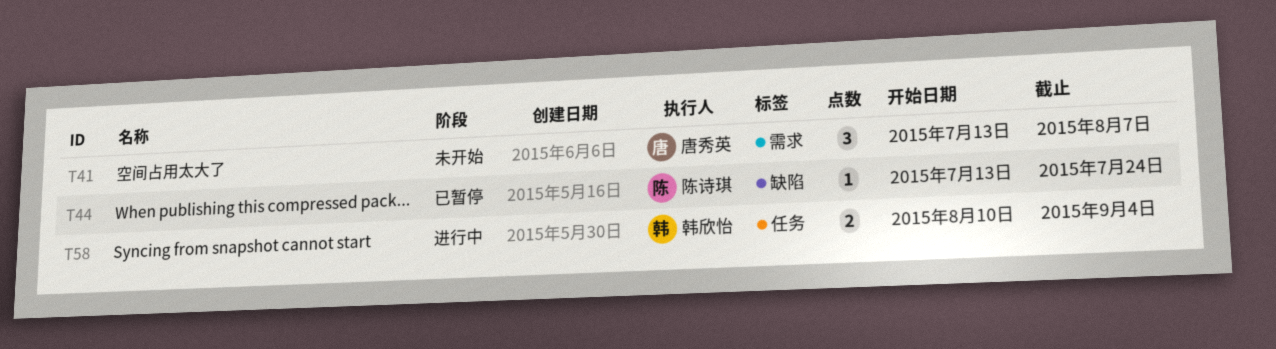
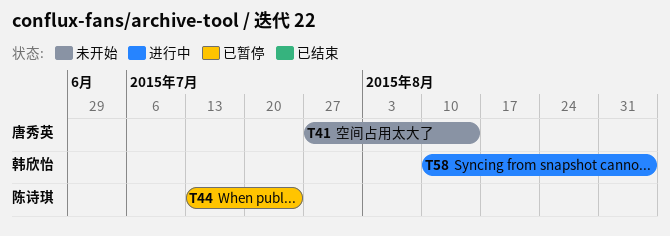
T41, start: Jul 13 -> Jul 27
T41, due: Aug 7 -> Aug 14

